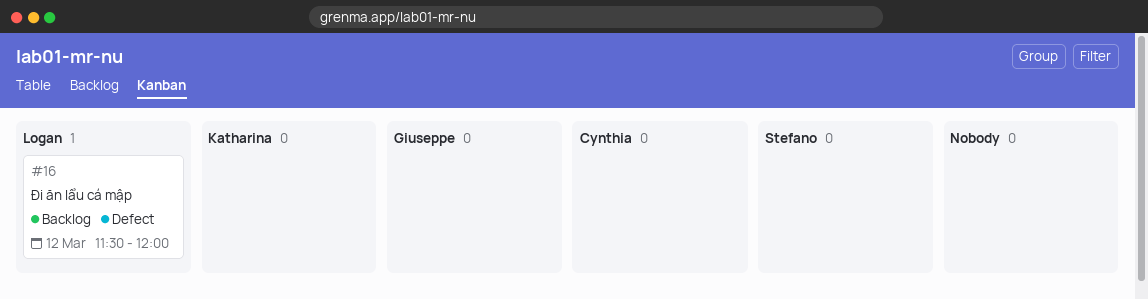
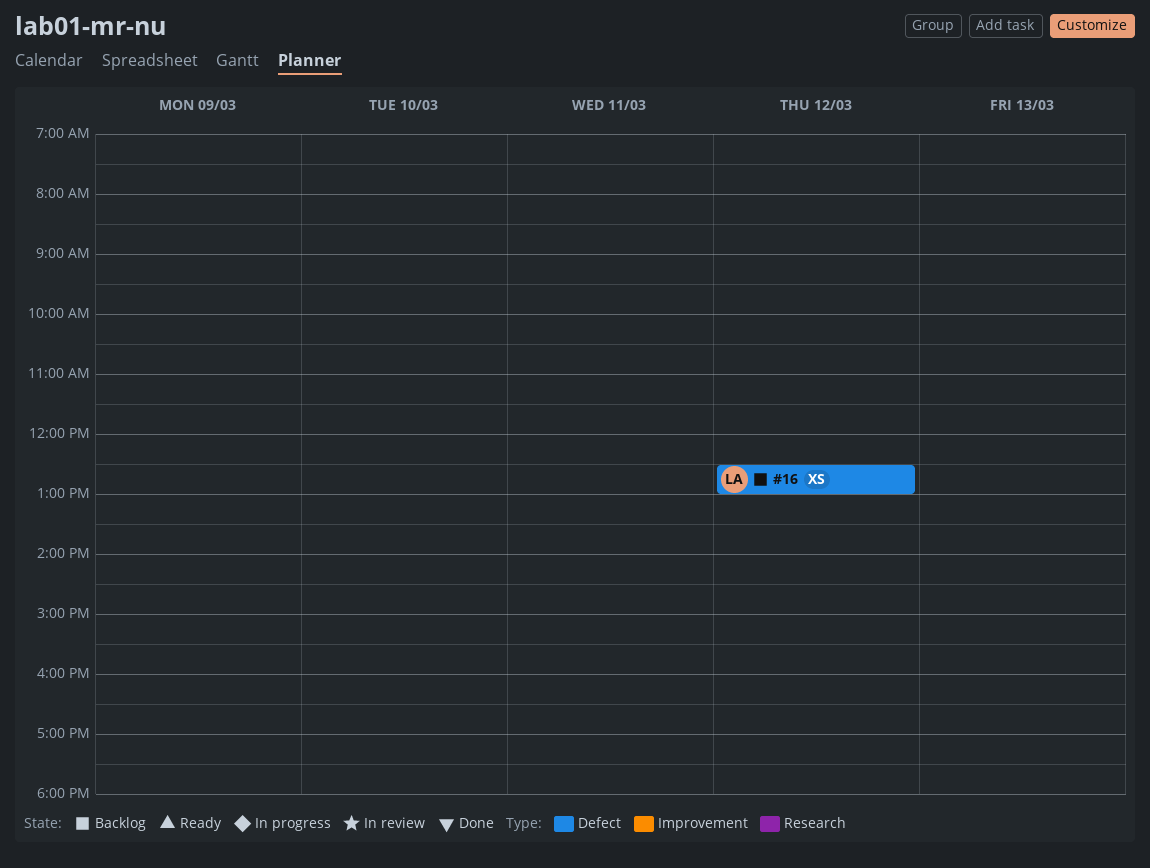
#16, begins: 11:30 -> 12:30
#16, ends: 12:00 -> 13:00

